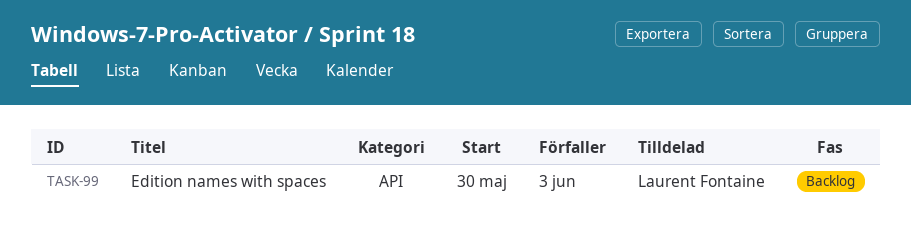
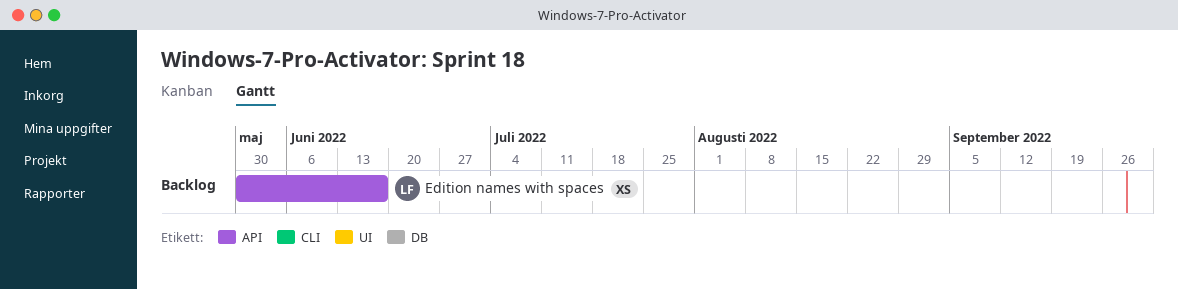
Edition names with spaces, due: Jun 3 -> Jun 17

